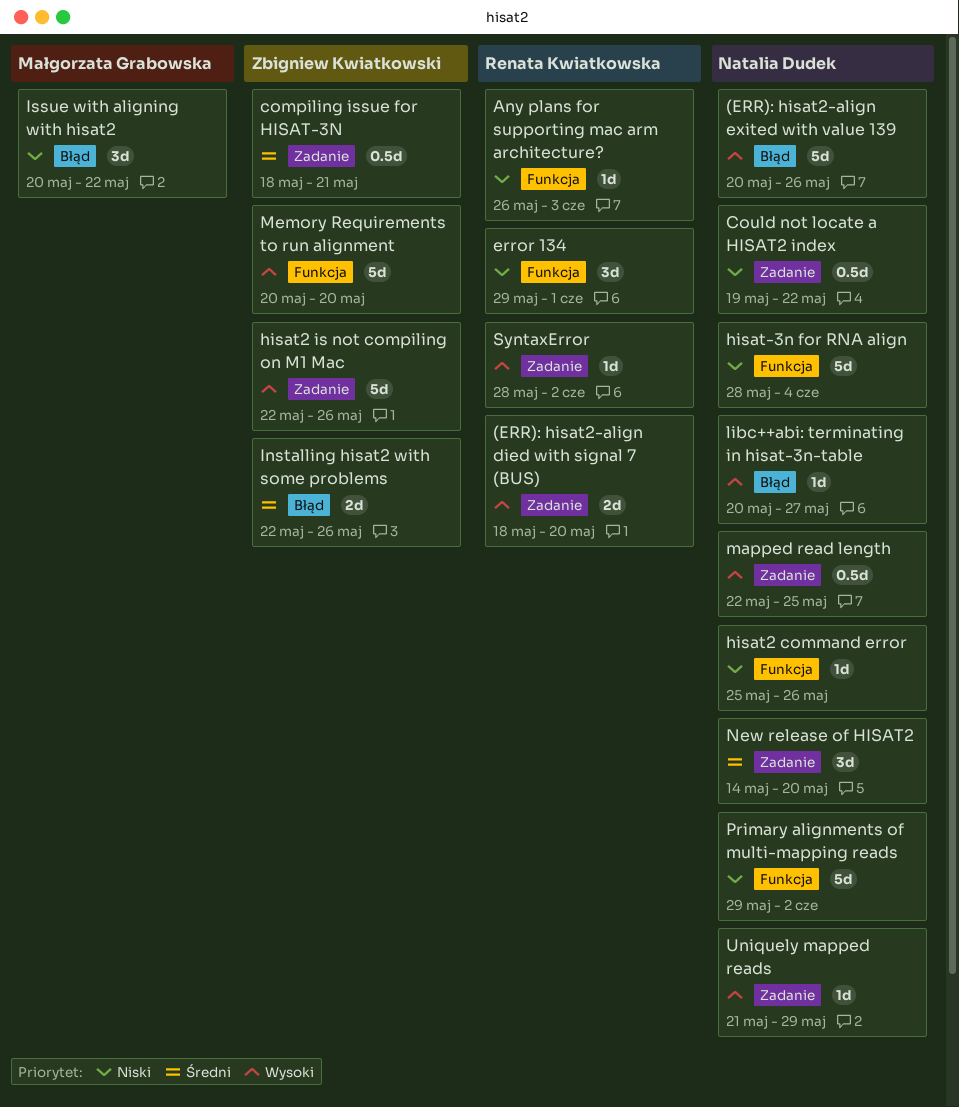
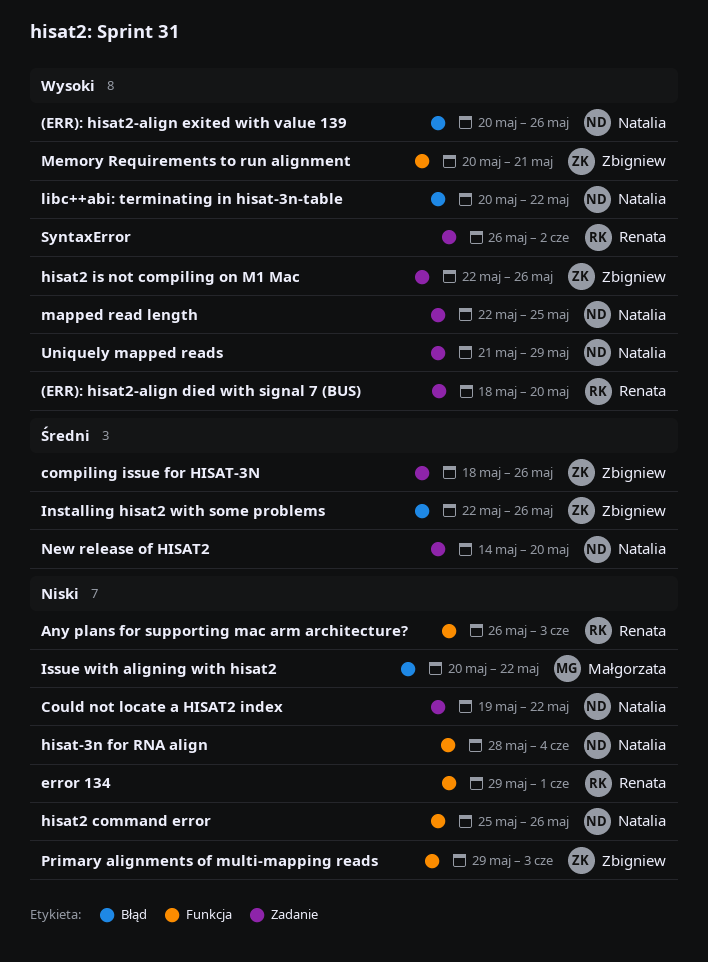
compiling issue for HISAT-3N, due: May 21 -> May 26
libc++abi: terminating in hisat-3n-table, due: May 27 -> May 22
Memory Requirements to run alignment, due: May 20 -> May 21
Primary alignments of multi-mapping reads, owner: Natalia Dudek -> Zbigniew Kwiatkowski
Primary alignments of multi-mapping reads, due: Jun 2 -> Jun 3
SyntaxError, start: May 28 -> May 26

